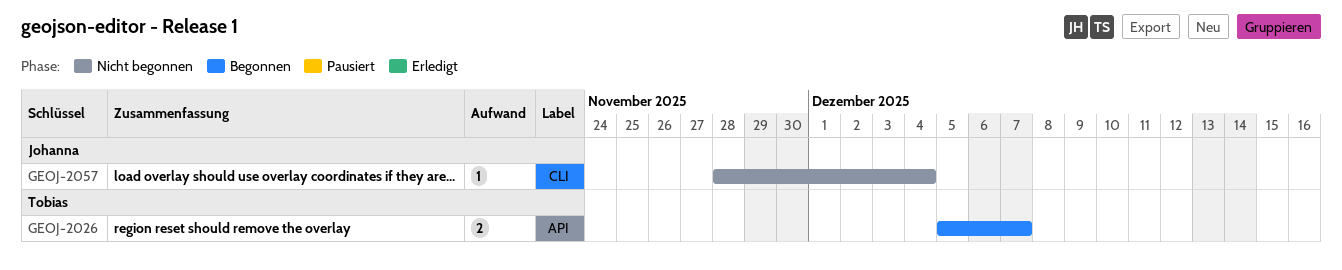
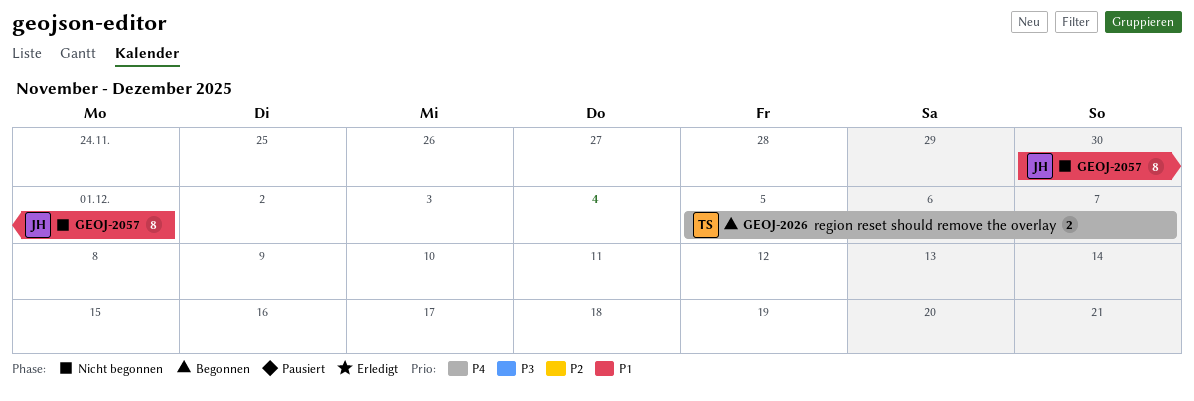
GEOJ-2057, estimate: 1 -> 8
GEOJ-2057, start: Nov 28 -> Nov 30
GEOJ-2057, due: Dec 4 -> Dec 1

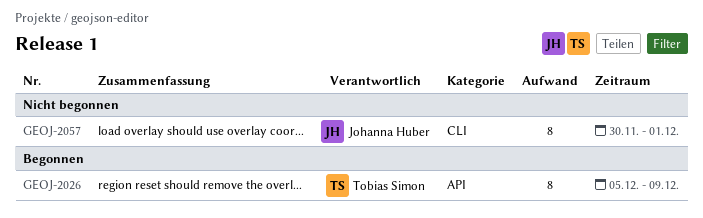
GEOJ-2026, estimate: 2 -> 8
GEOJ-2026, due: Dec 7 -> Dec 9

